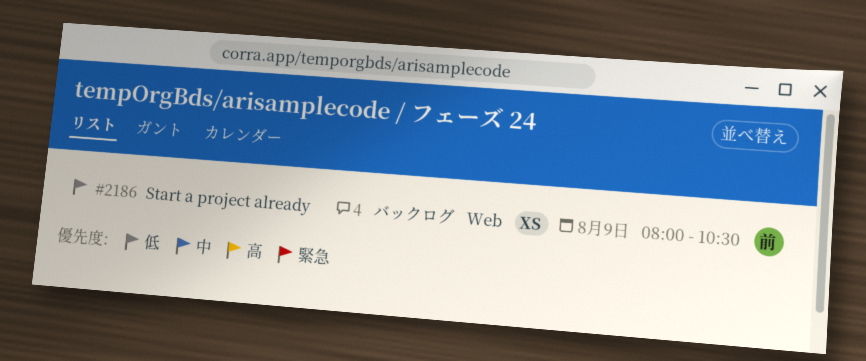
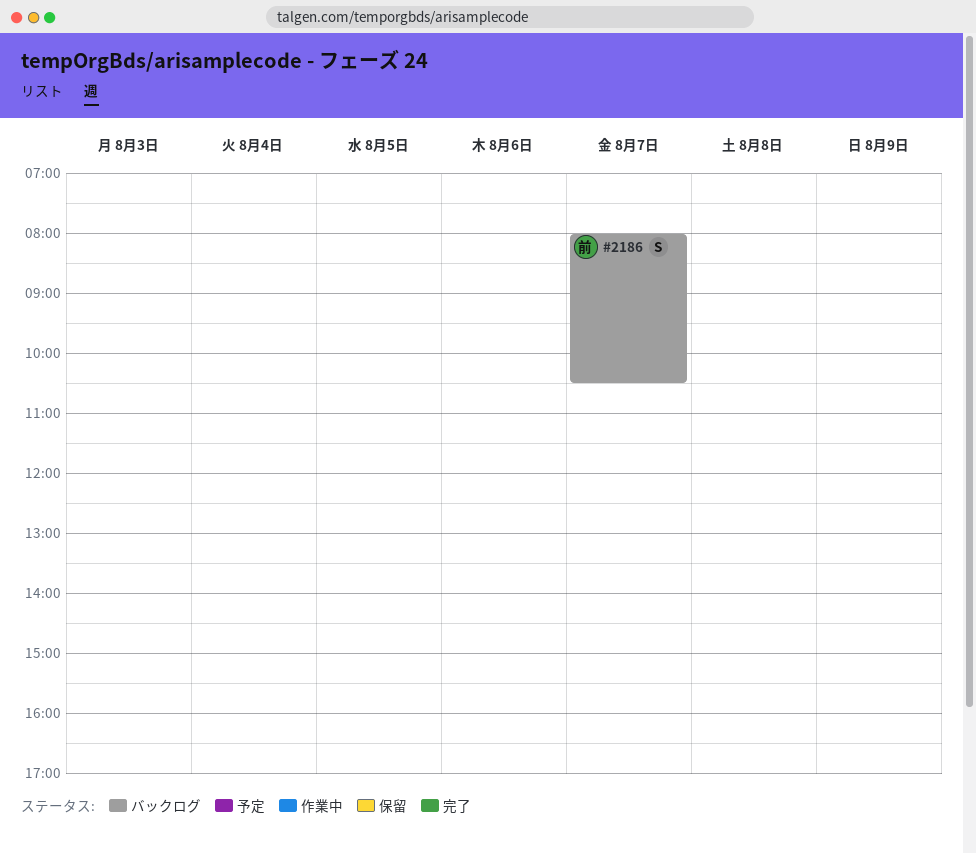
#2186, estimate: XS -> S
#2186, day: Aug 9 -> Aug 7

